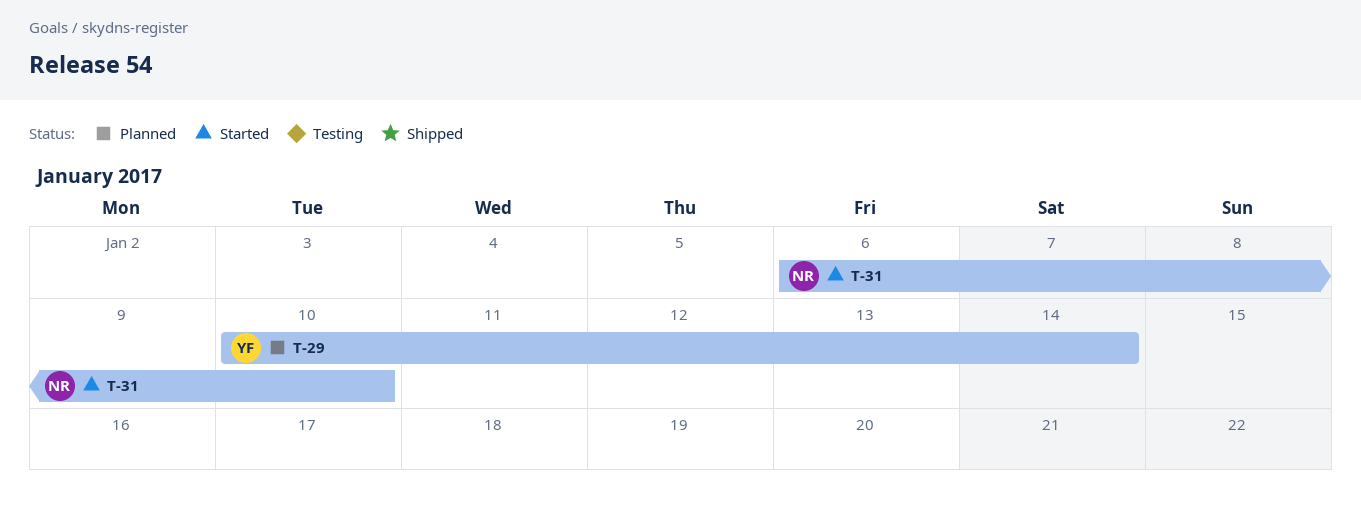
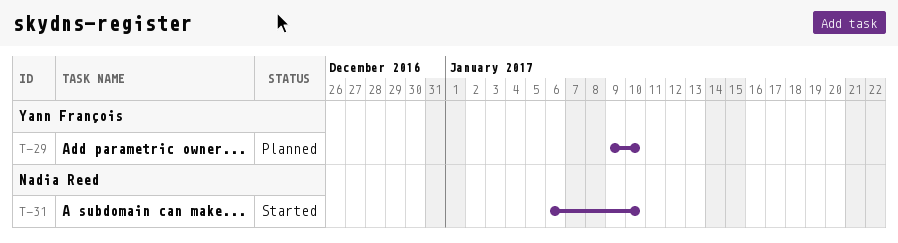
T-29, start: Jan 10 -> Jan 9
T-29, due: Jan 14 -> Jan 10

